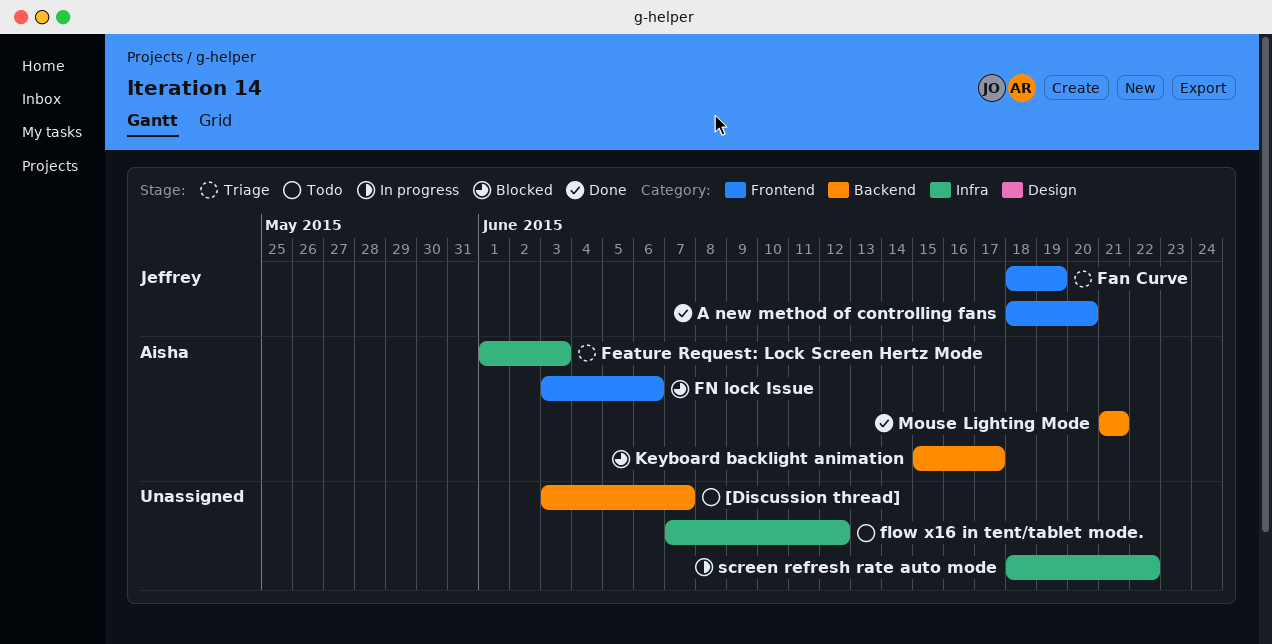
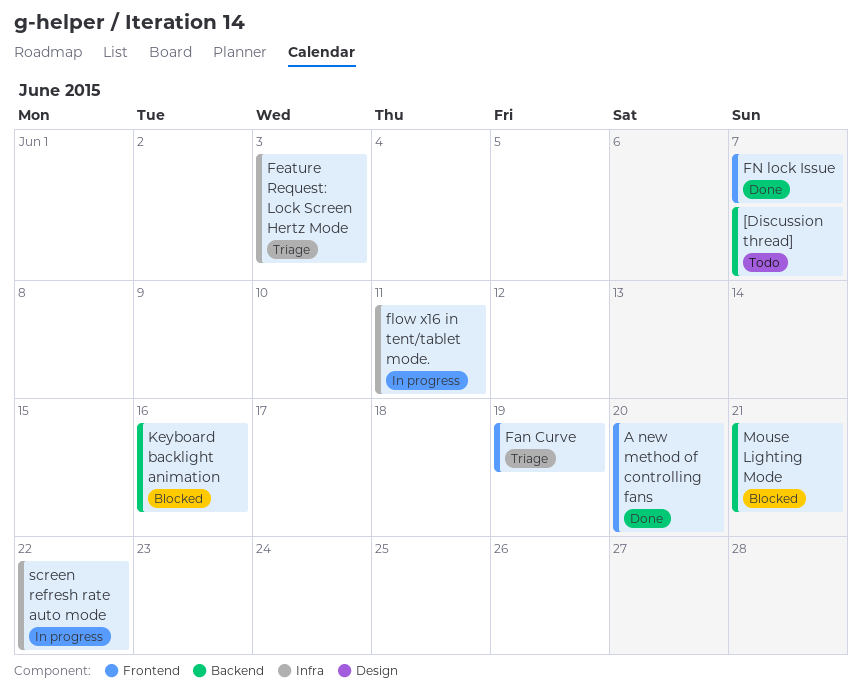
flow x16 in tent/tablet mode., status: Todo -> In progress
flow x16 in tent/tablet mode., due: Jun 12 -> Jun 11
FN lock Issue, status: Blocked -> Done
FN lock Issue, due: Jun 6 -> Jun 7
Keyboard backlight animation, due: Jun 17 -> Jun 16
Mouse Lighting Mode, status: Done -> Blocked

